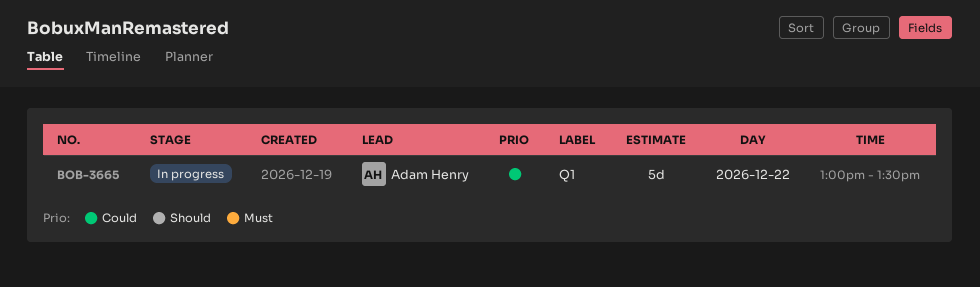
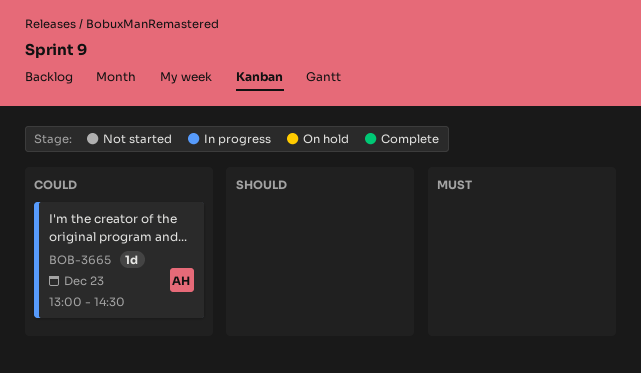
BOB-3665, estimate: 5d -> 1d
BOB-3665, day: Dec 22 -> Dec 23
BOB-3665, ends: 13:30 -> 14:30

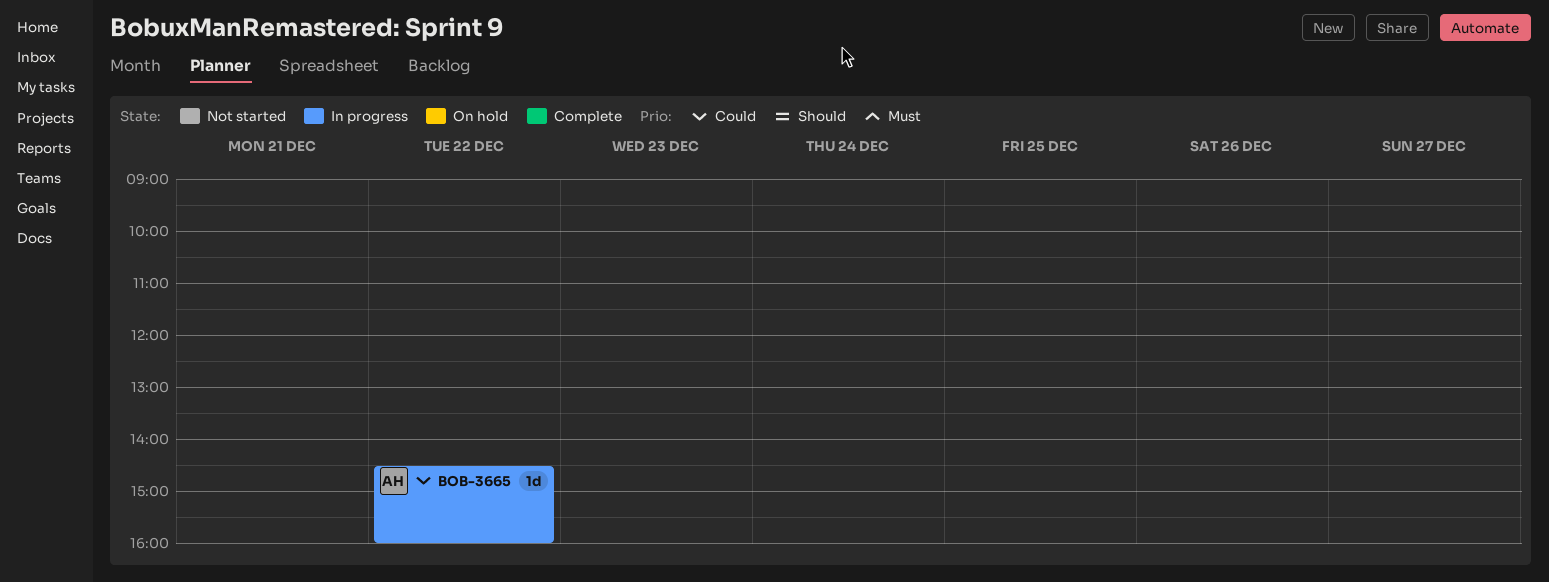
BOB-3665, day: Dec 23 -> Dec 22
BOB-3665, begins: 13:00 -> 14:30
BOB-3665, ends: 14:30 -> 16:00

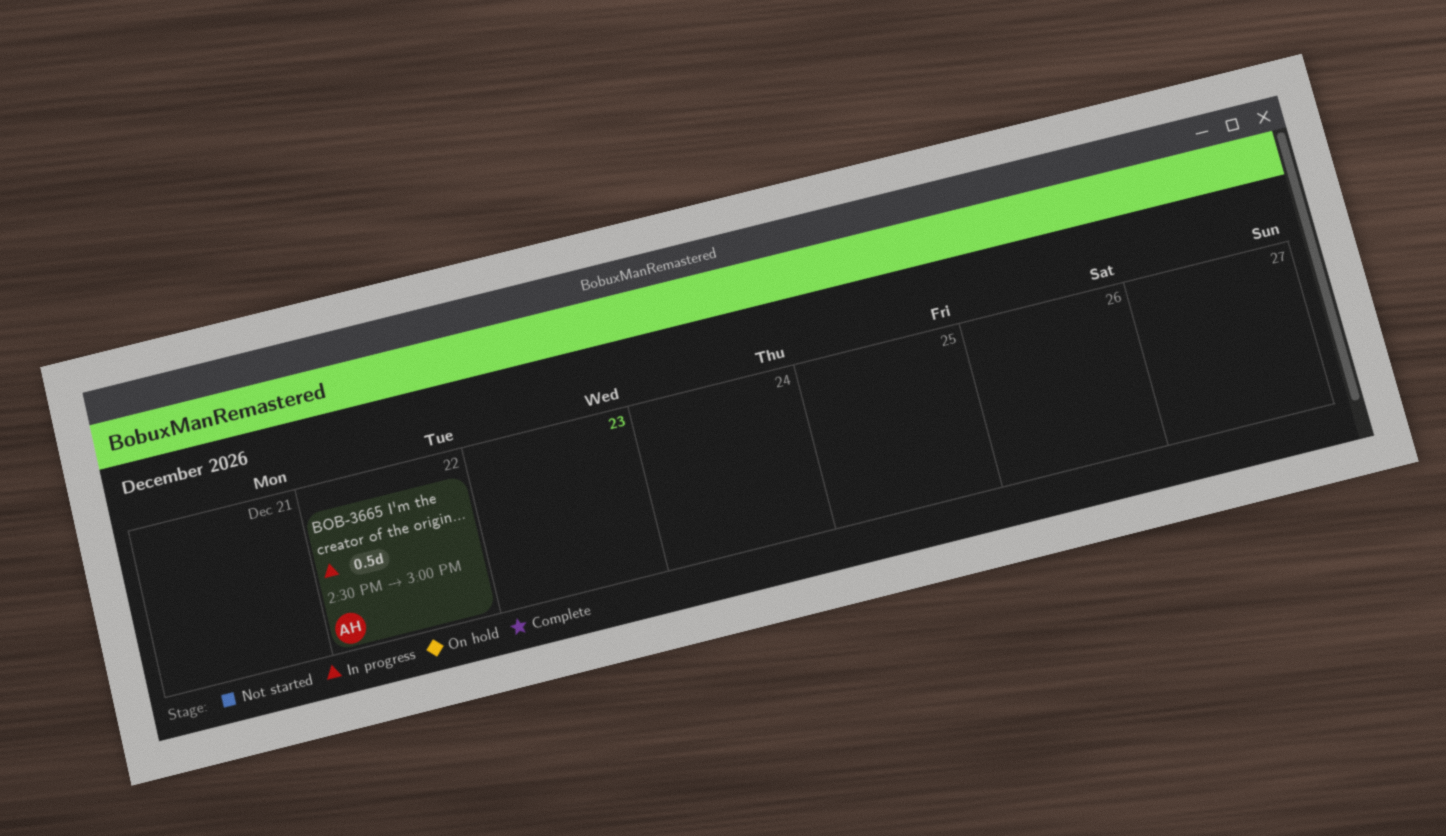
BOB-3665, estimate: 1d -> 0.5d
BOB-3665, ends: 16:00 -> 15:00

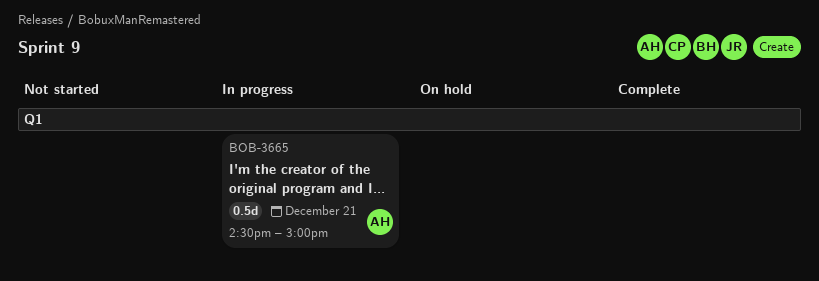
BOB-3665, day: Dec 22 -> Dec 21

